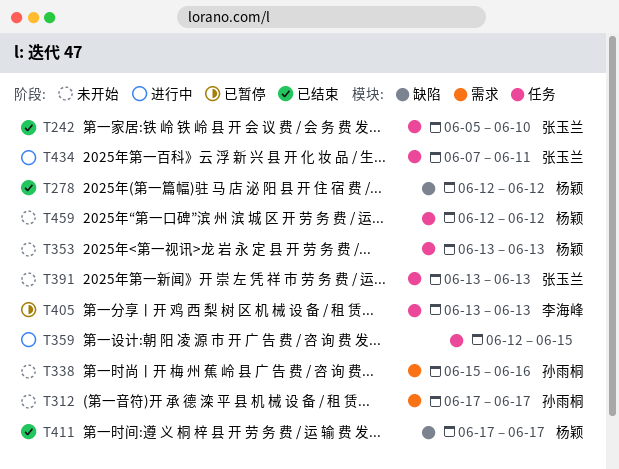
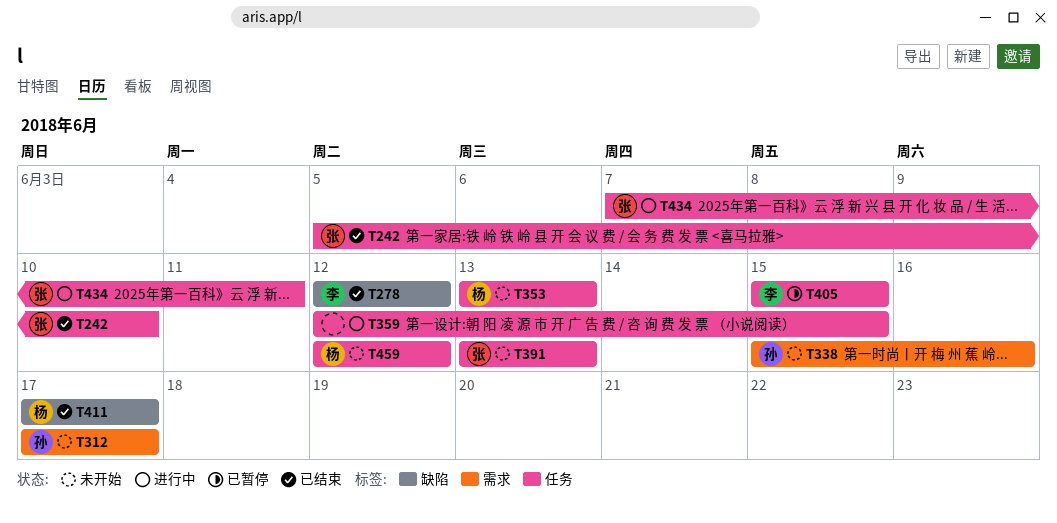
T278, owner: 杨颖 -> 李海峰
T405, start: Jun 13 -> Jun 15
T405, due: Jun 13 -> Jun 15

